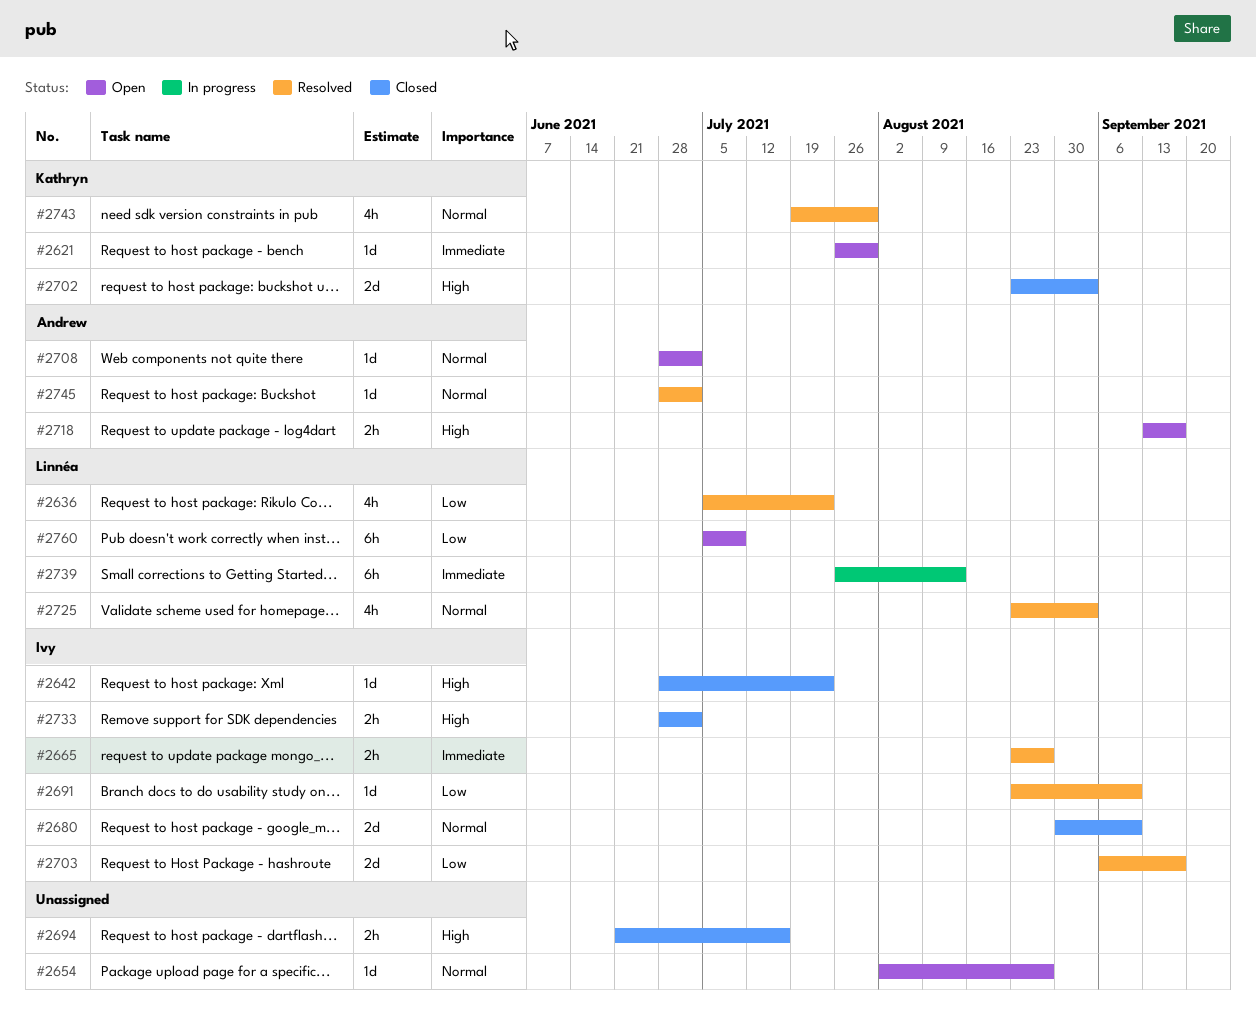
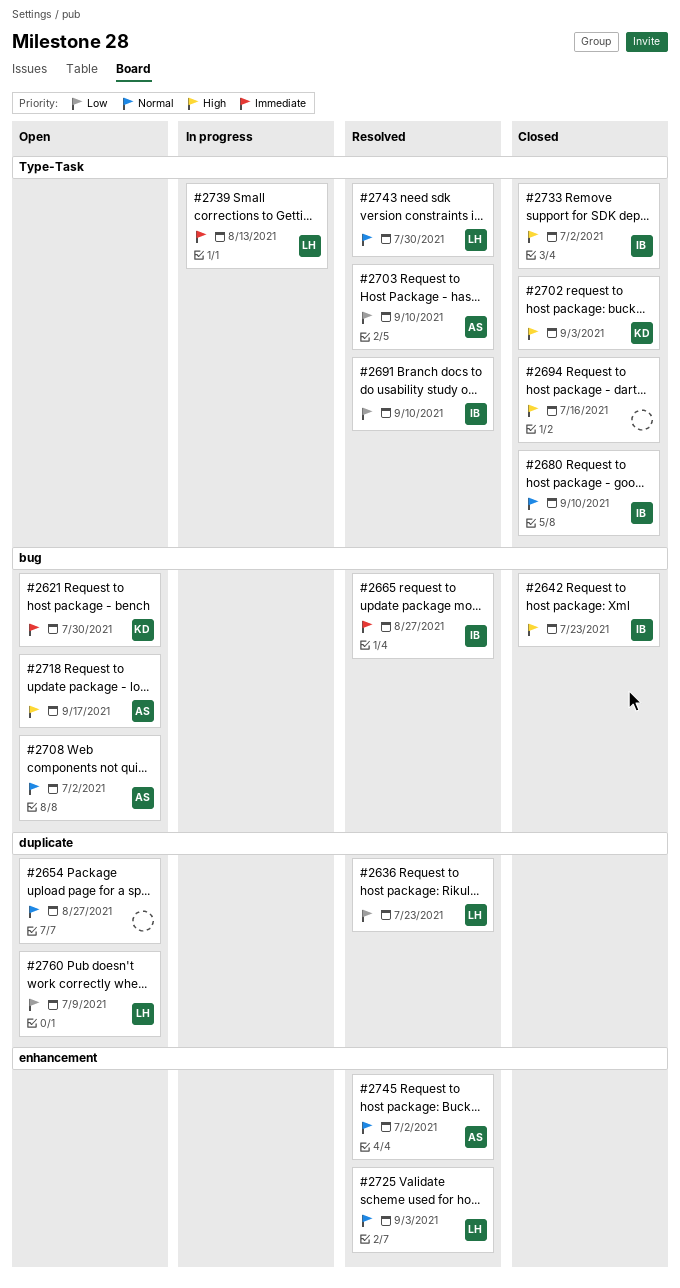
#2703, owner: Ivy -> Andrew
#2703, due: Sep 17 -> Sep 10
#2743, owner: Kathryn -> Linnéa

